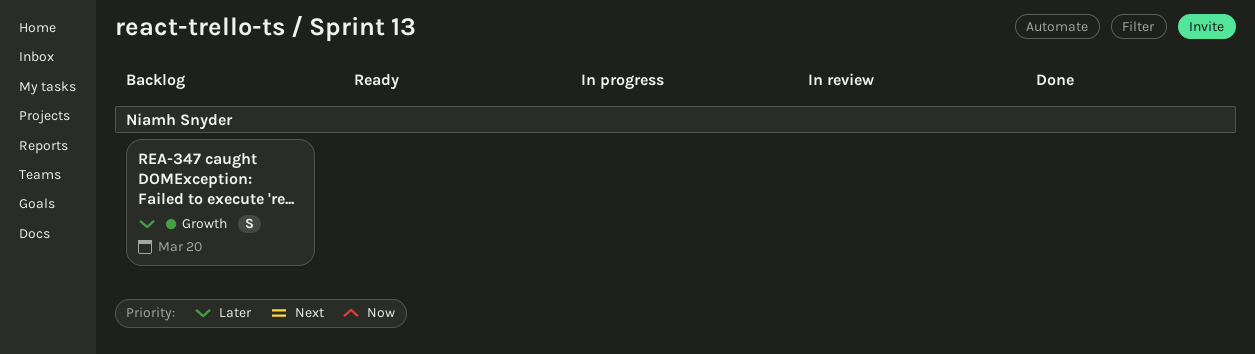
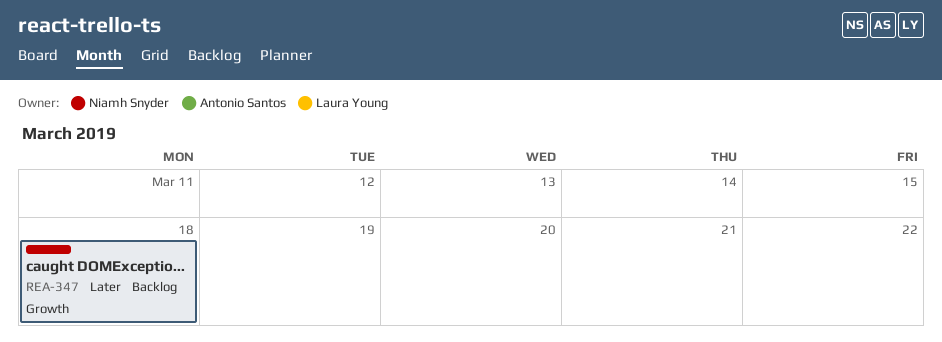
REA-347, due: Mar 20 -> Mar 18

